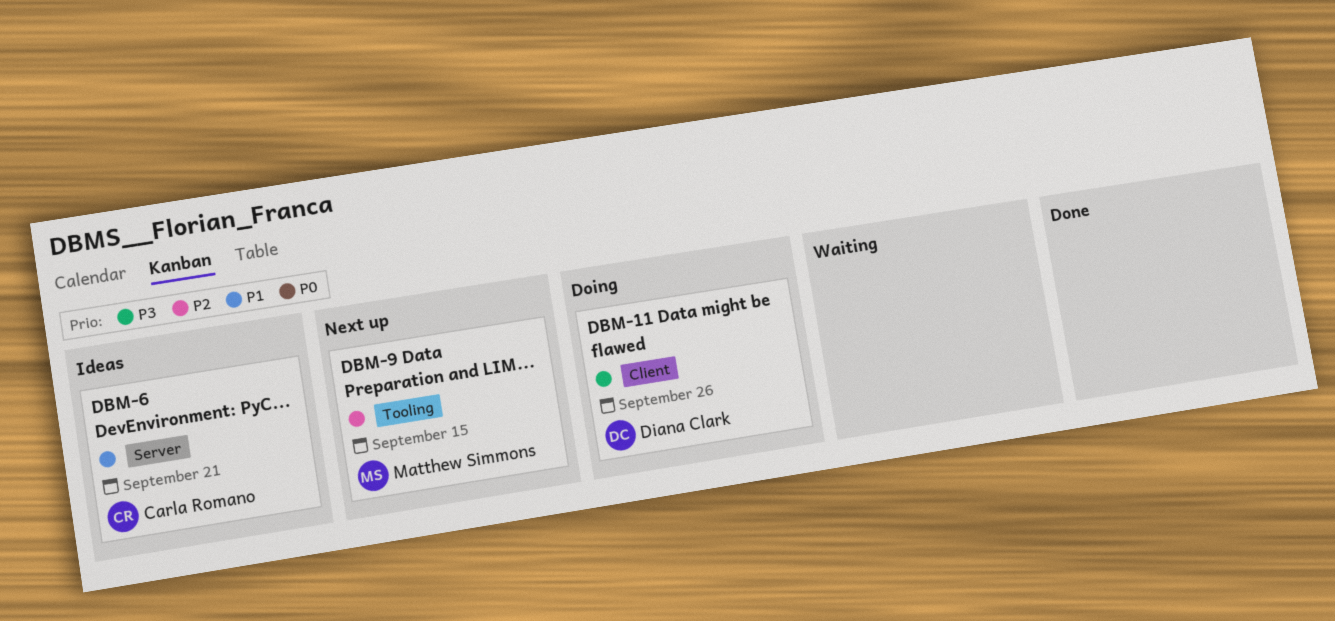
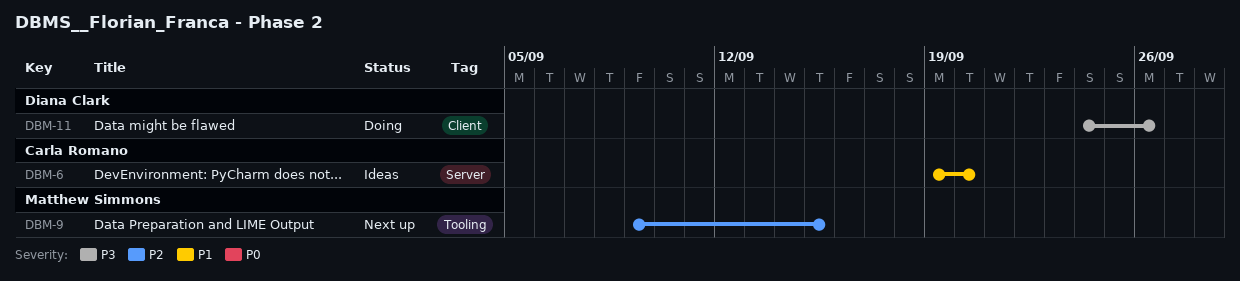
DBM-6, due: Sep 21 -> Sep 20

